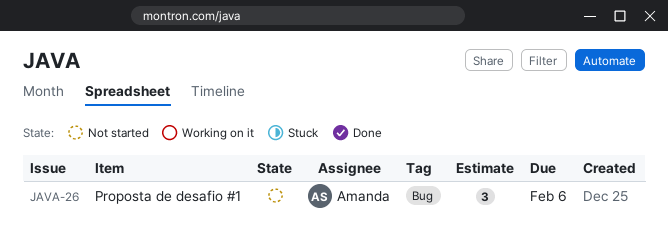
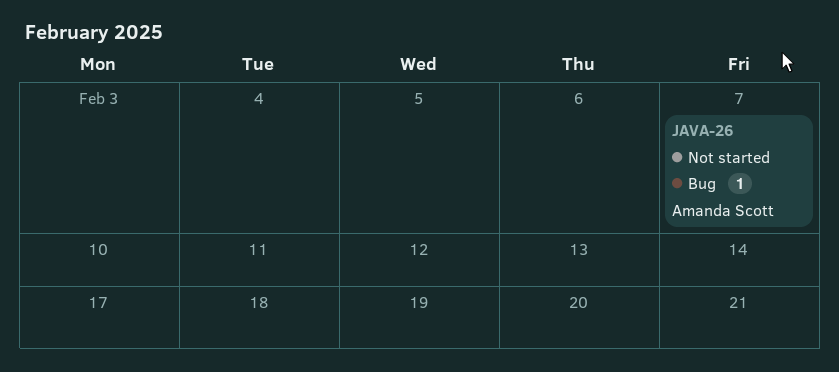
JAVA-26, estimate: 3 -> 1
JAVA-26, due: Feb 6 -> Feb 7

